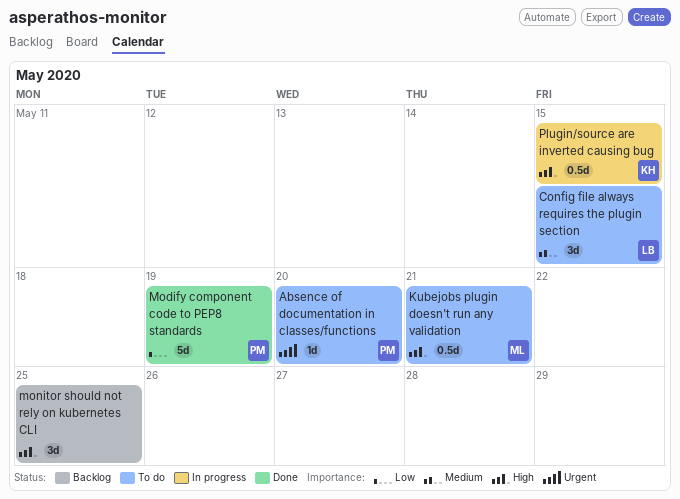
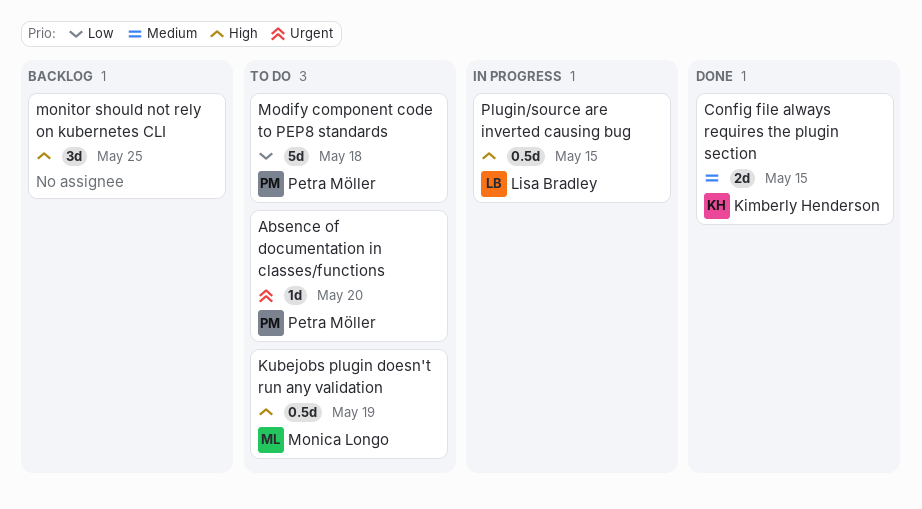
Config file always requires the plugin section, status: To do -> Done
Config file always requires the plugin section, owner: Lisa Bradley -> Kimberly Henderson
Config file always requires the plugin section, estimate: 3d -> 2d
Kubejobs plugin doesn't run any validation, due: May 21 -> May 19
Modify component code to PEP8 standards, status: Done -> To do
Modify component code to PEP8 standards, due: May 19 -> May 18
Plugin/source are inverted causing bug, owner: Kimberly Henderson -> Lisa Bradley

